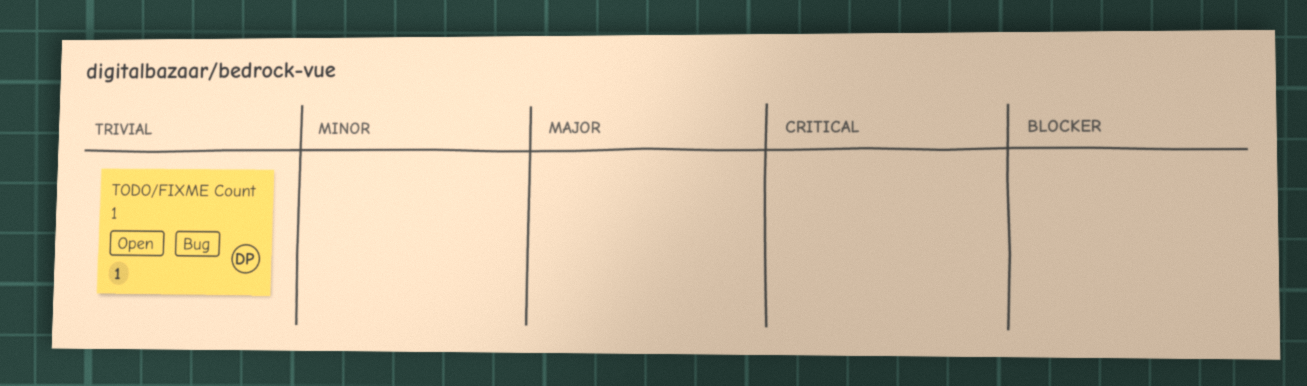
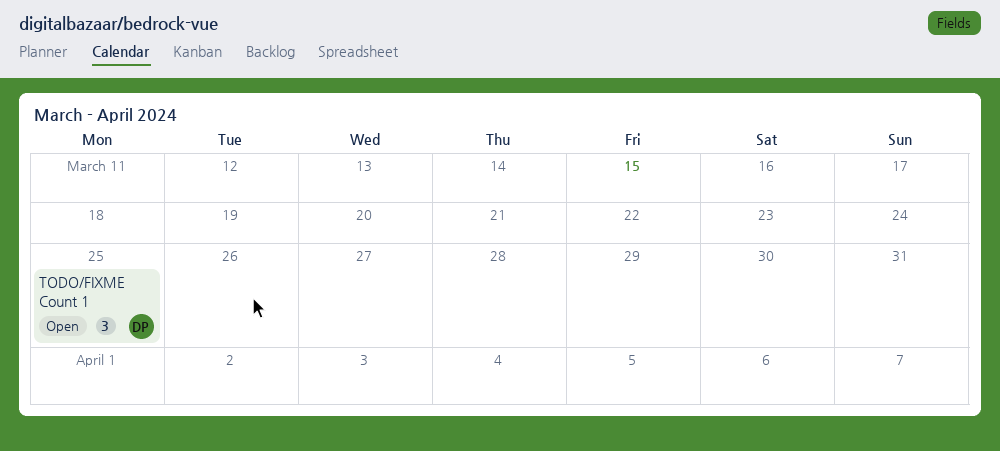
TODO/FIXME Count 1, estimate: 1 -> 3

